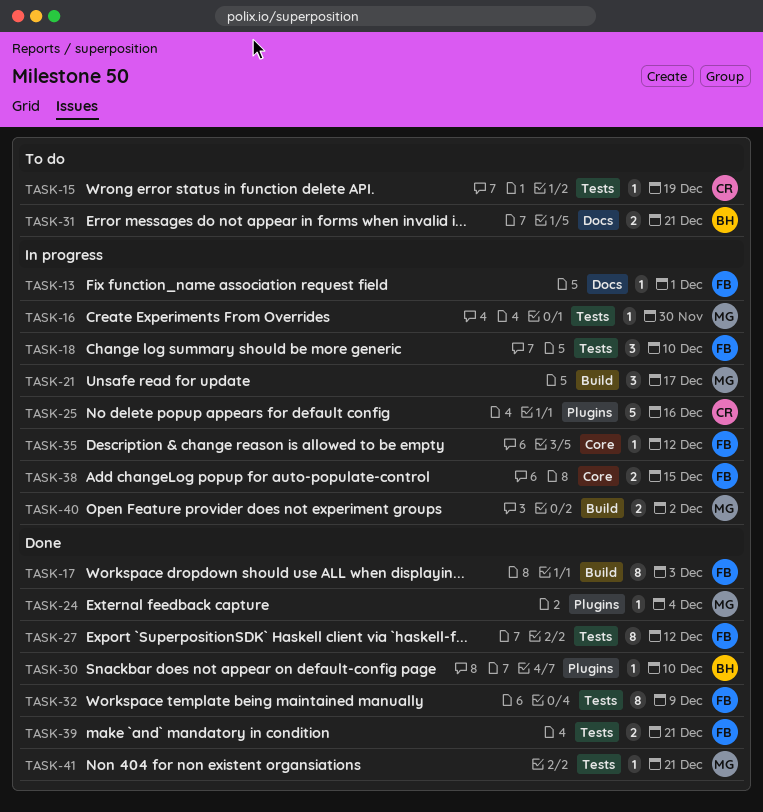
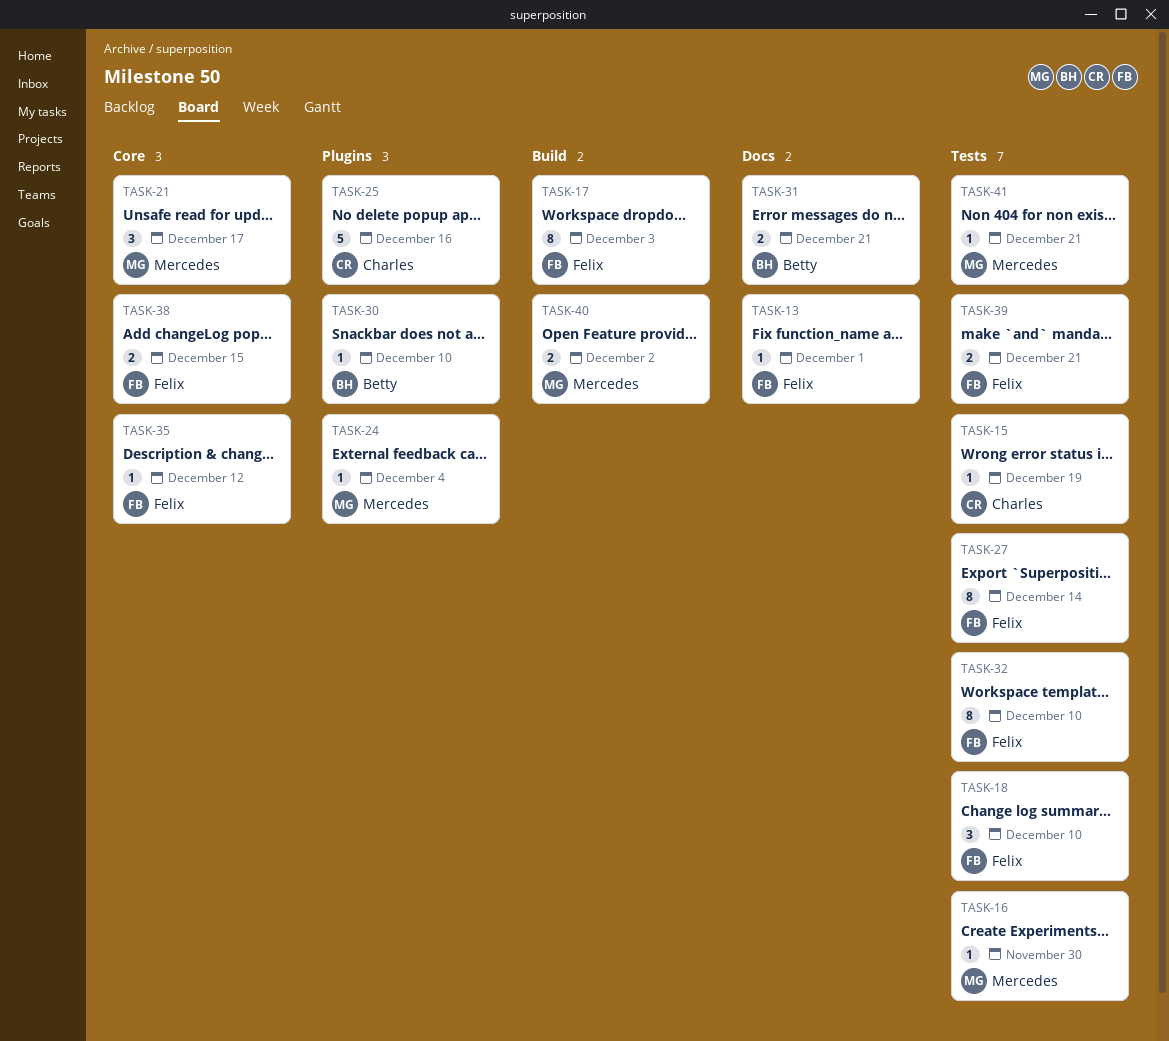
TASK-21, label: Build -> Core
TASK-27, due: Dec 12 -> Dec 14
TASK-32, due: Dec 9 -> Dec 10

